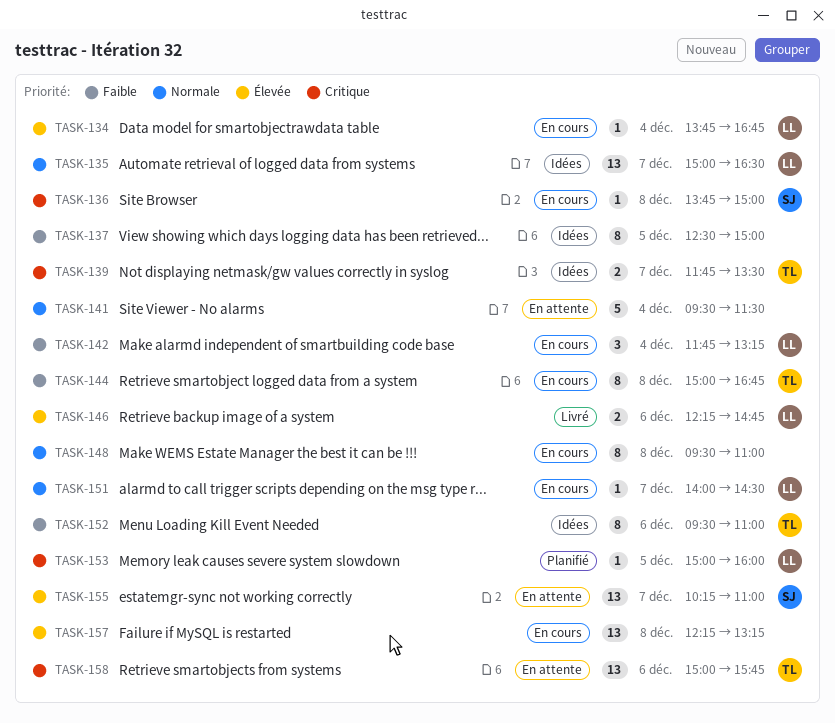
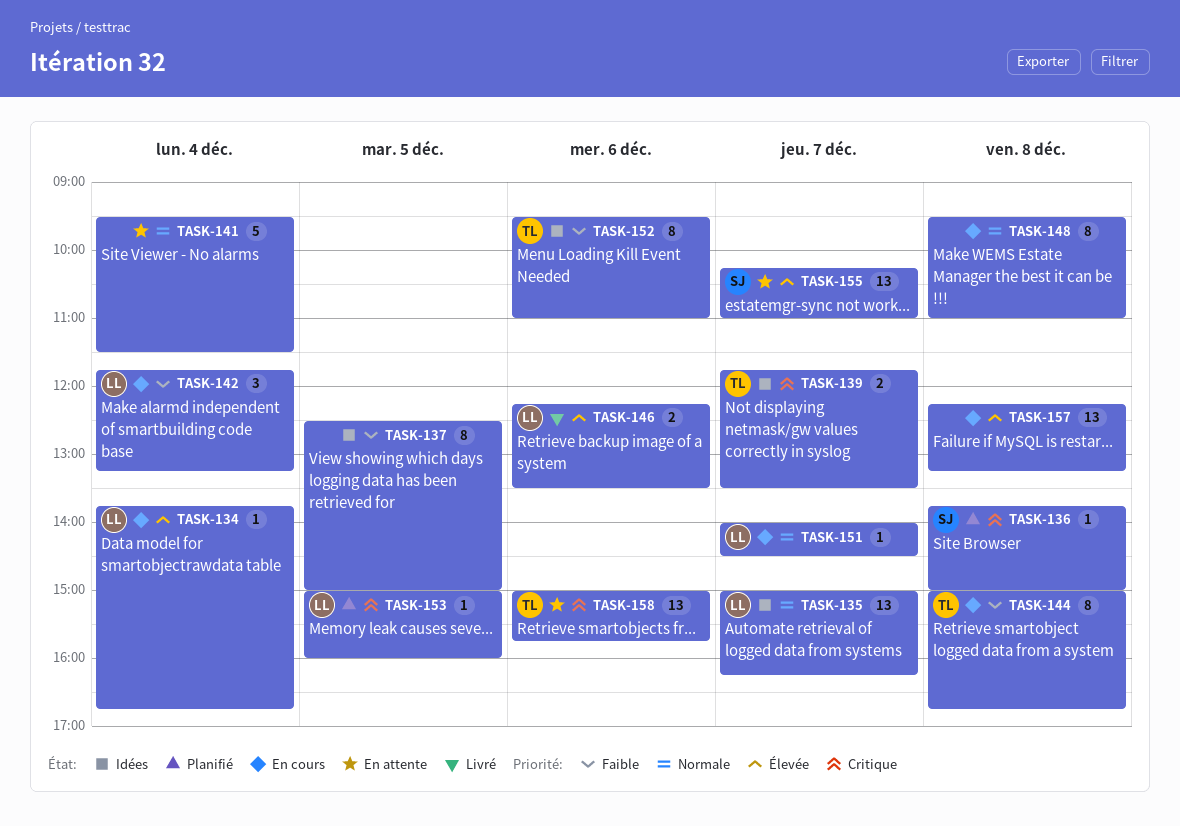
TASK-135, ends: 16:30 -> 16:15
TASK-136, status: En cours -> Planifié
TASK-146, ends: 14:45 -> 13:30

